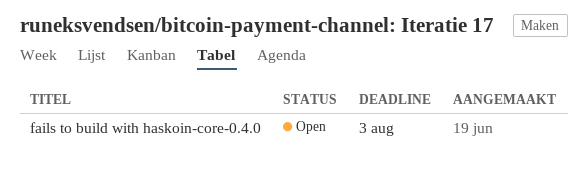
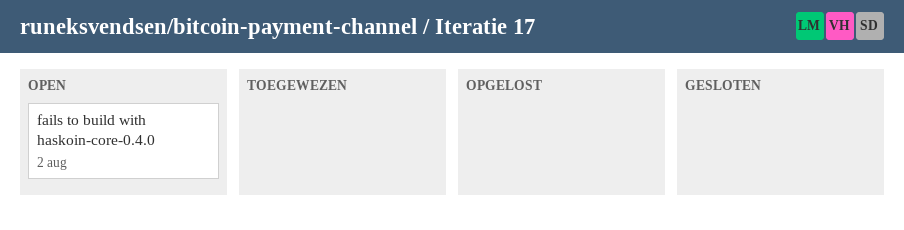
fails to build with haskoin-core-0.4.0, due: Aug 3 -> Aug 2

